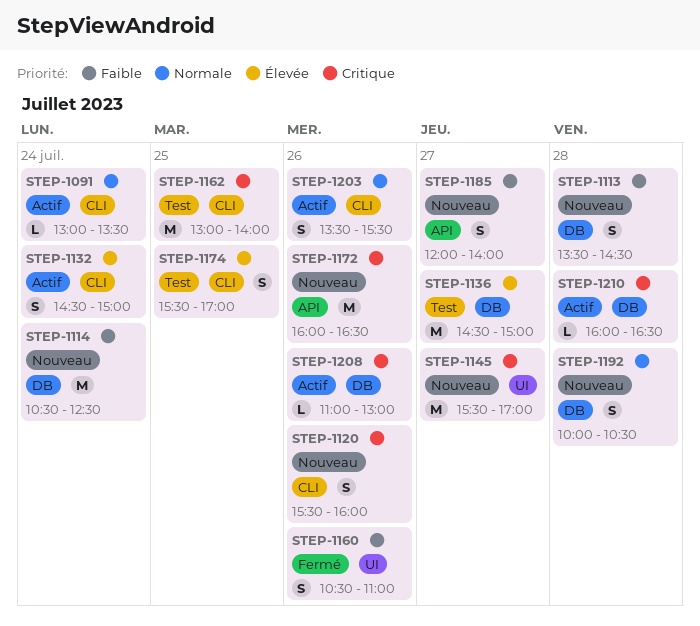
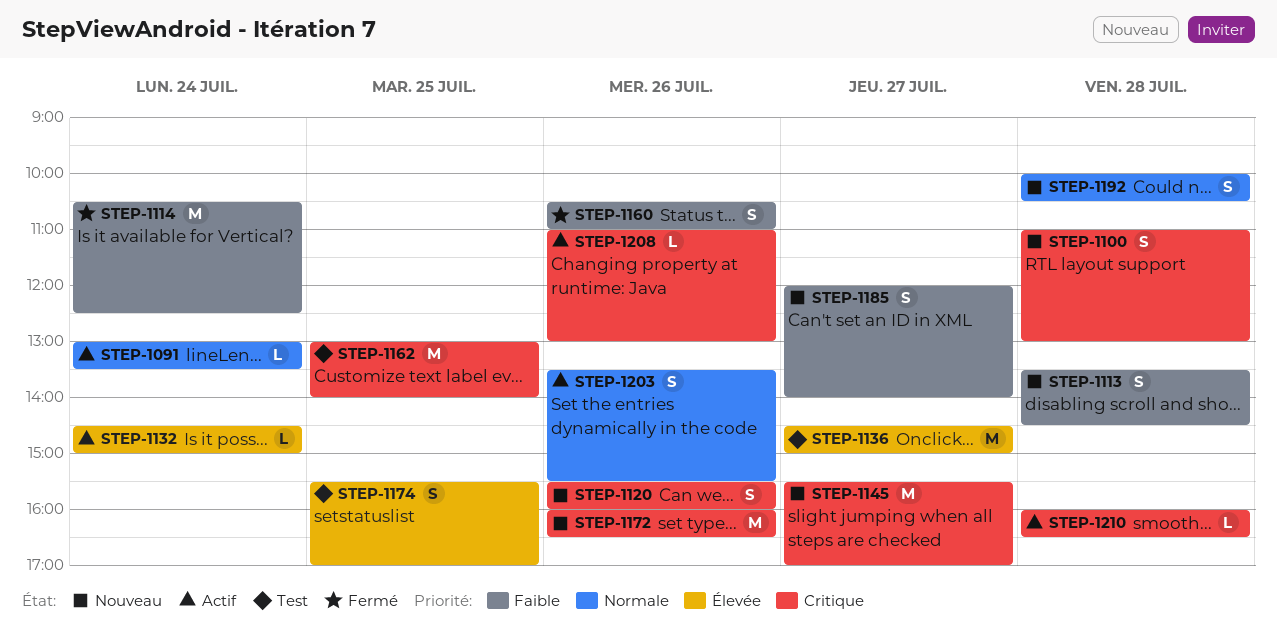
STEP-1100: none -> present
STEP-1114, status: Nouveau -> Fermé
STEP-1132, estimate: S -> L

